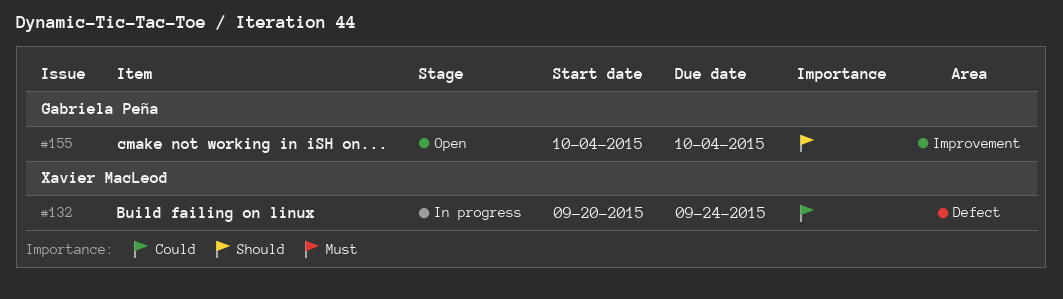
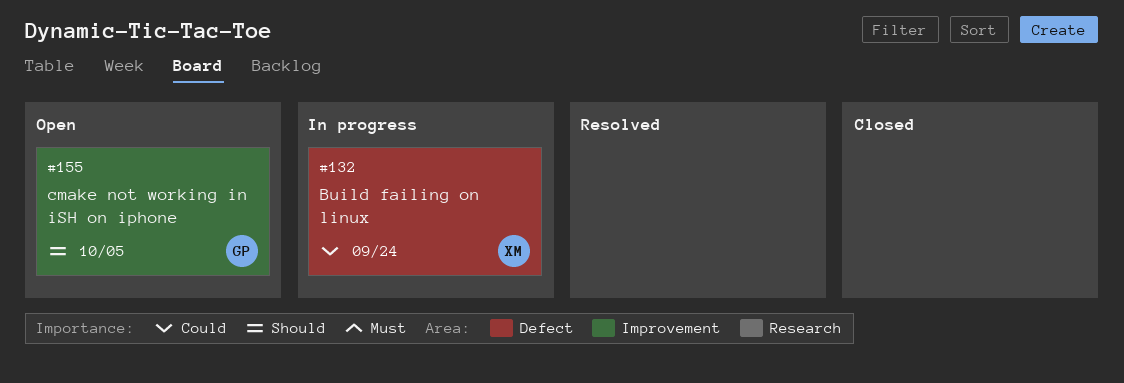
#155, due: Oct 4 -> Oct 5

